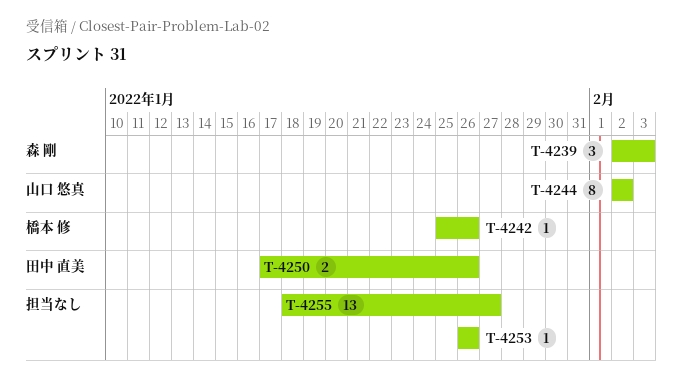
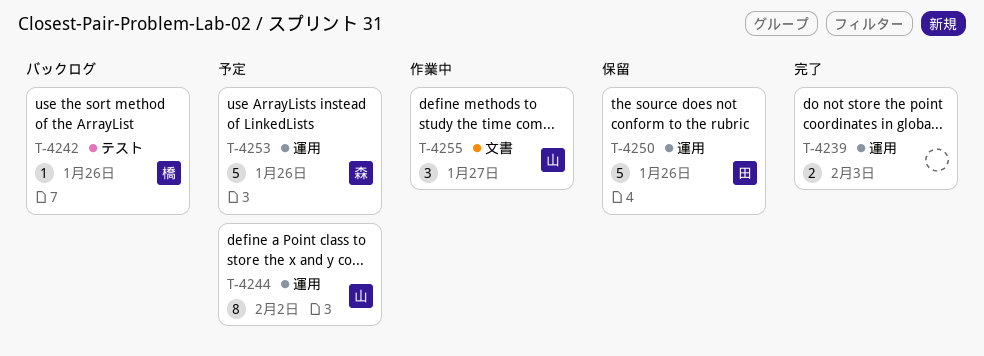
T-4239, owner: 森 剛 -> none
T-4239, estimate: 3 -> 2
T-4250, estimate: 2 -> 5
T-4253, owner: none -> 森 剛
T-4253, estimate: 1 -> 5
T-4255, owner: none -> 山口 悠真
T-4255, estimate: 13 -> 3

